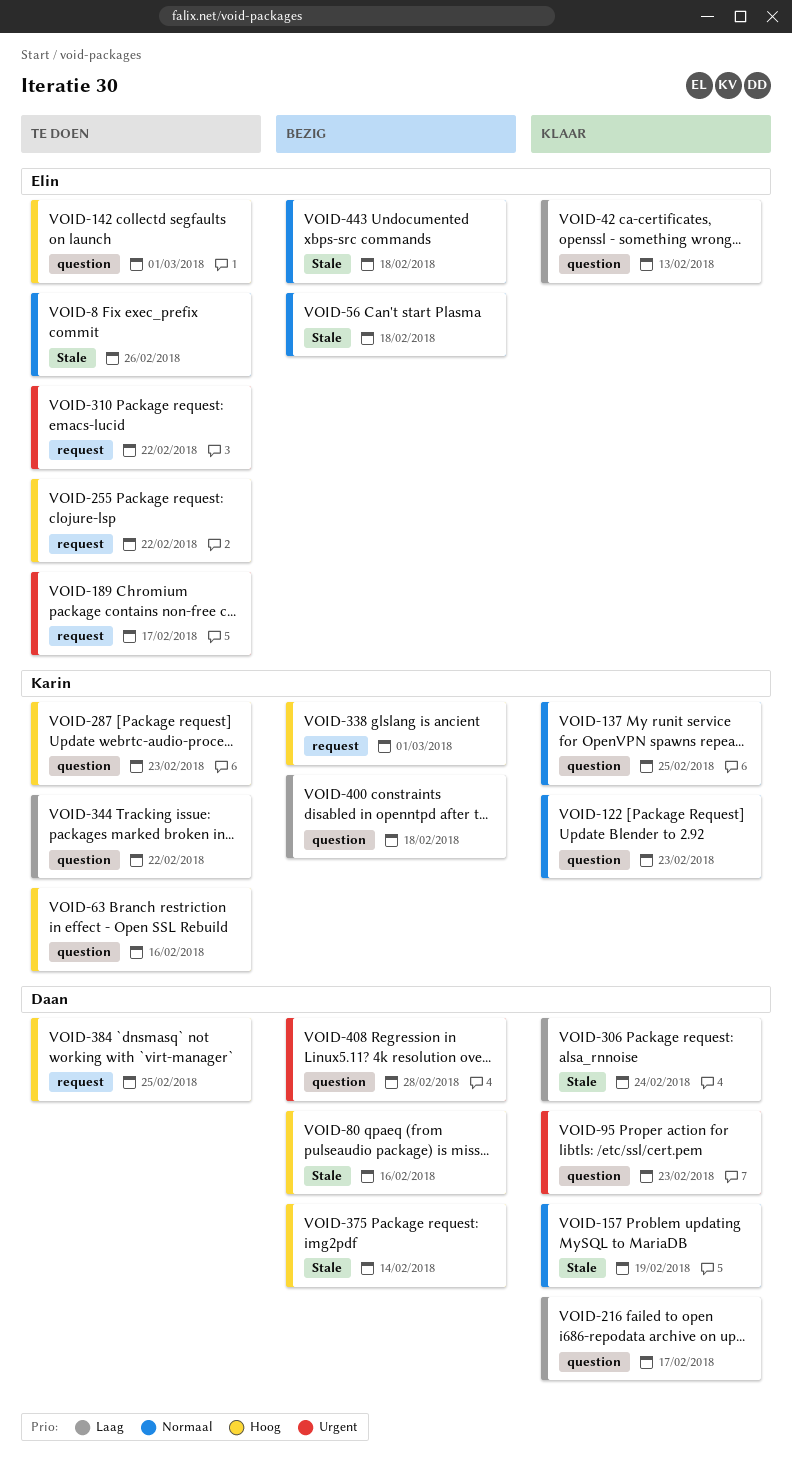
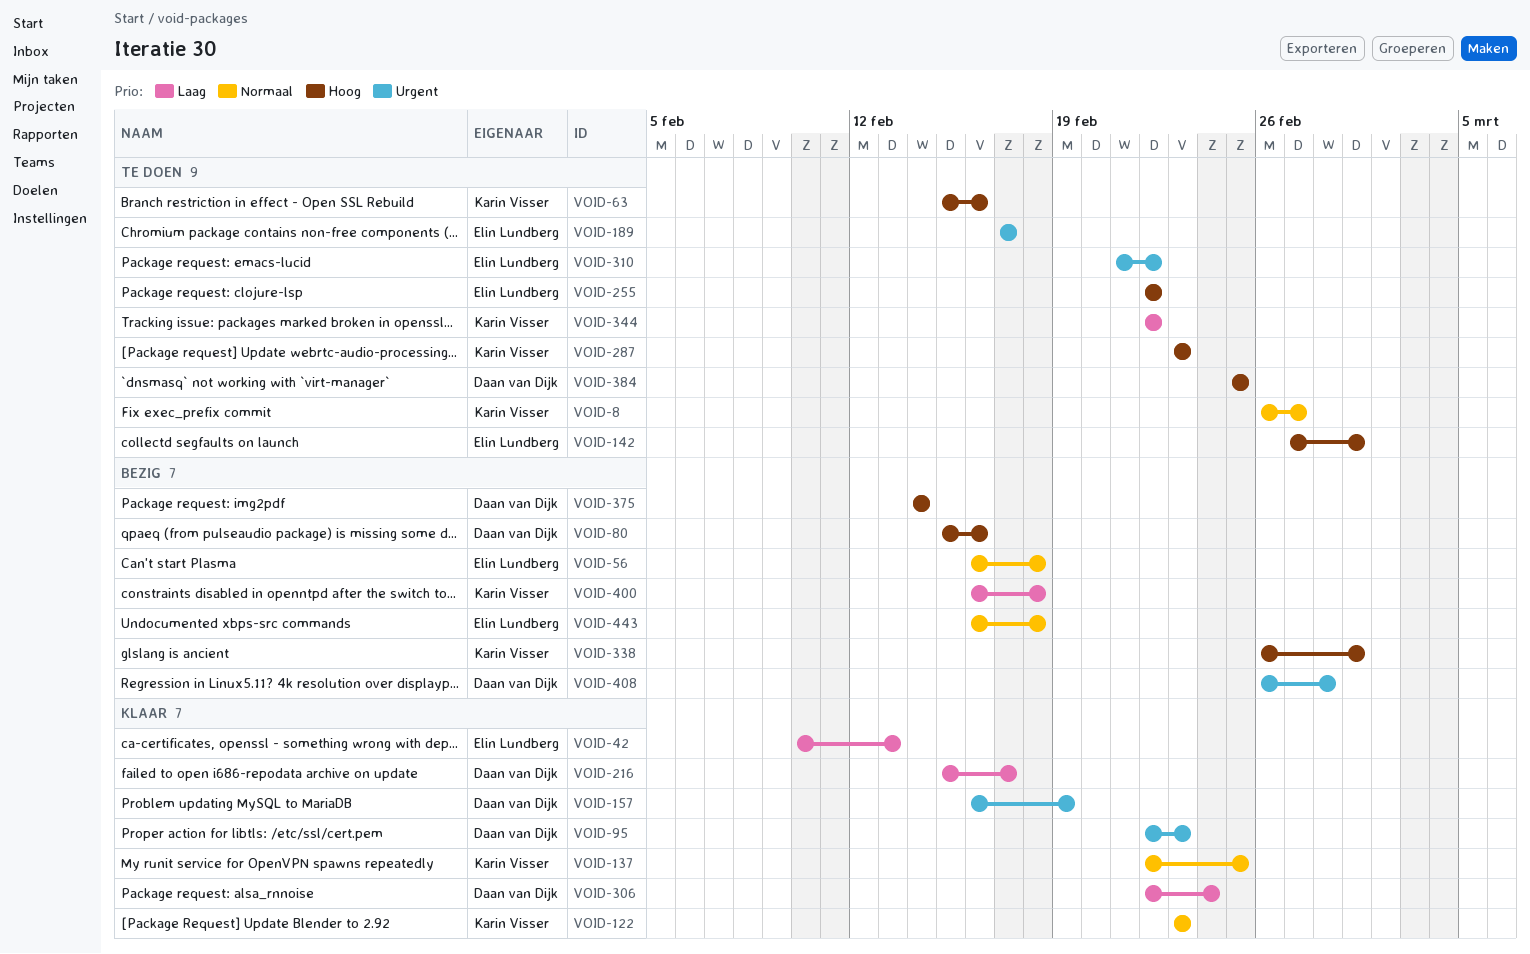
VOID-8, owner: Elin Lundberg -> Karin Visser
VOID-8, due: Feb 26 -> Feb 27
VOID-157, priority: Normaal -> Urgent

